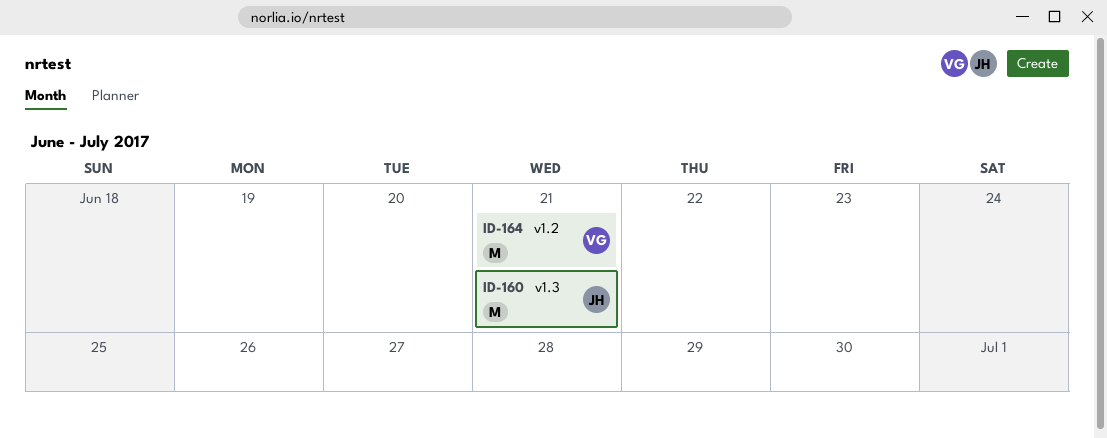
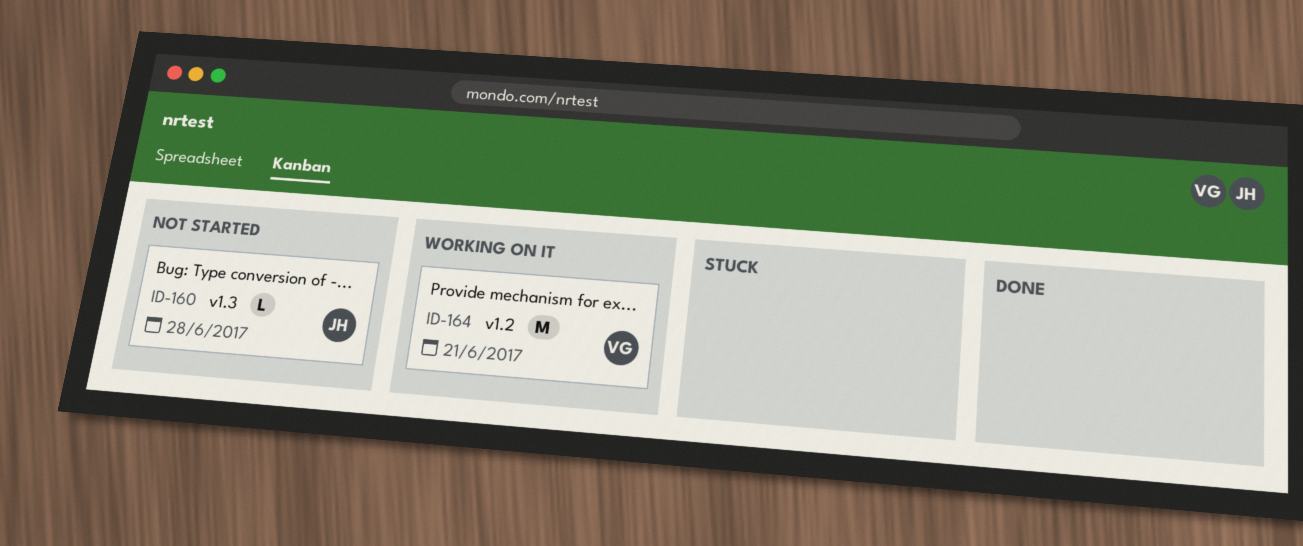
ID-160, estimate: M -> L
ID-160, due: Jun 21 -> Jun 28

